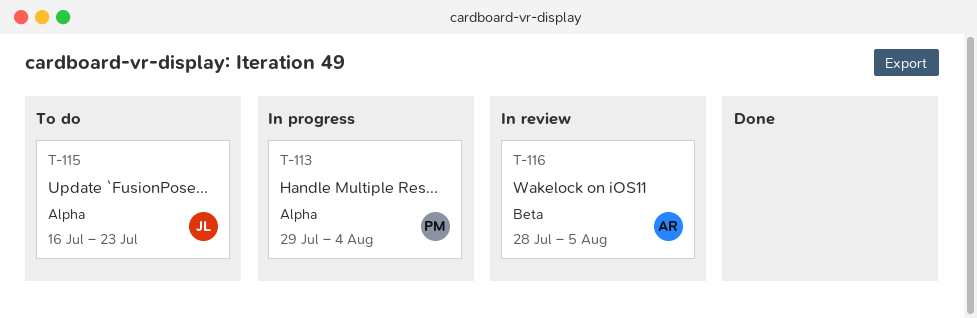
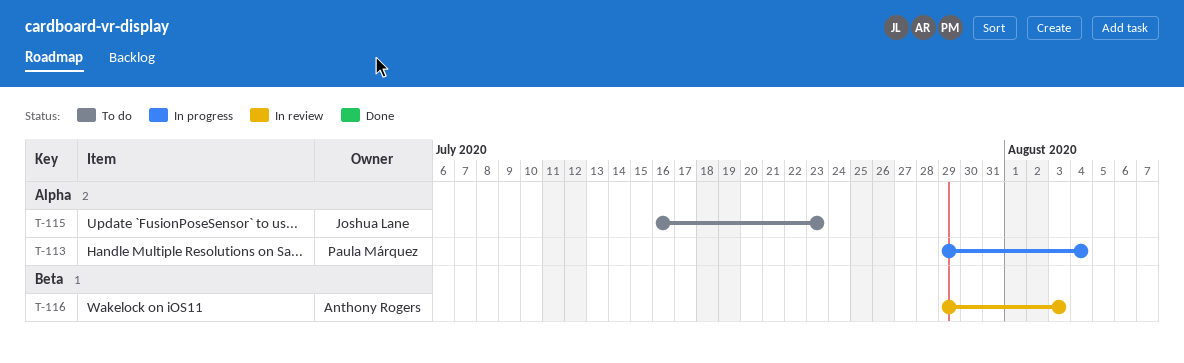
T-116, start: Jul 28 -> Jul 29
T-116, due: Aug 5 -> Aug 3

